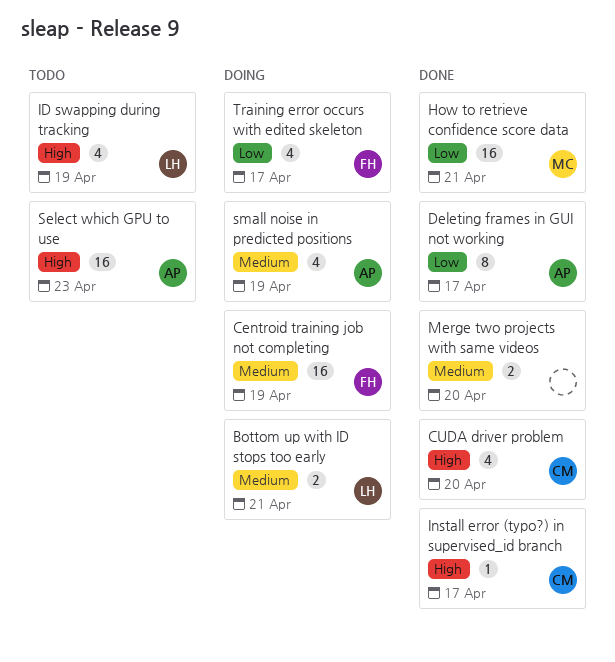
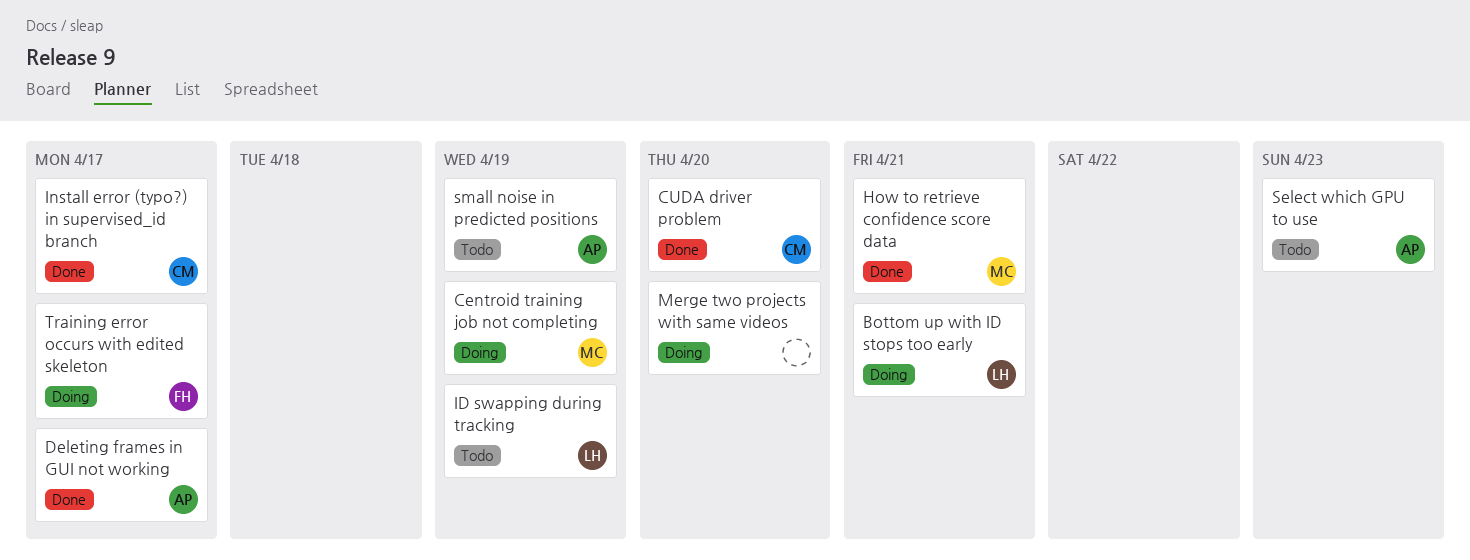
Centroid training job not completing, owner: FH -> MC
Merge two projects with same videos, status: Done -> Doing
small noise in predicted positions, status: Doing -> Todo

